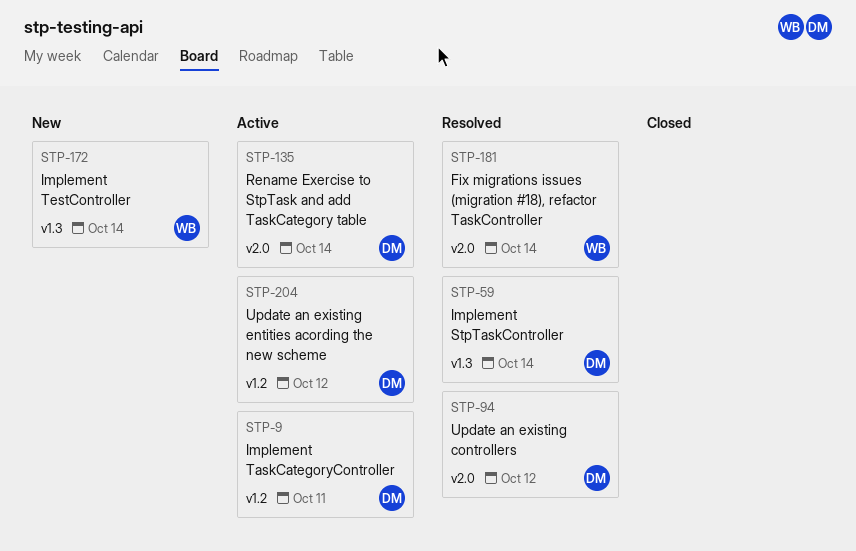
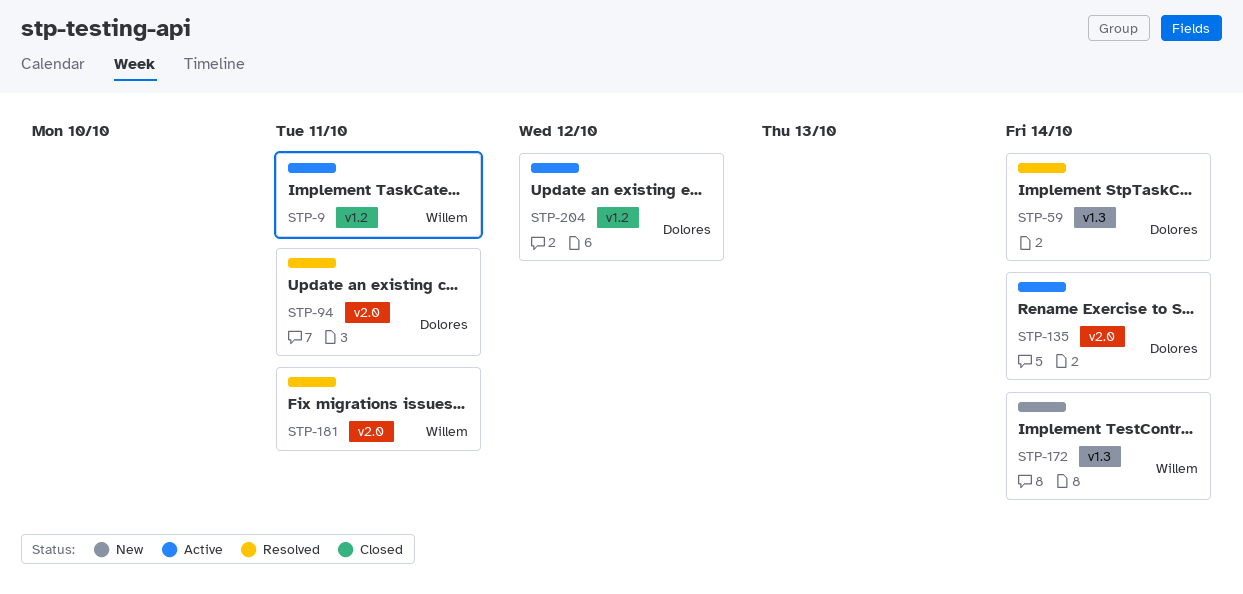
STP-9, owner: Dolores -> Willem
STP-94, due: Oct 12 -> Oct 11
STP-181, due: Oct 14 -> Oct 11

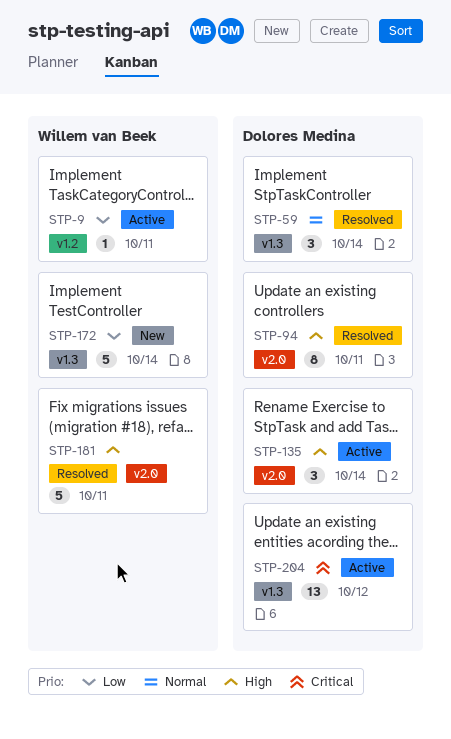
STP-204, label: v1.2 -> v1.3

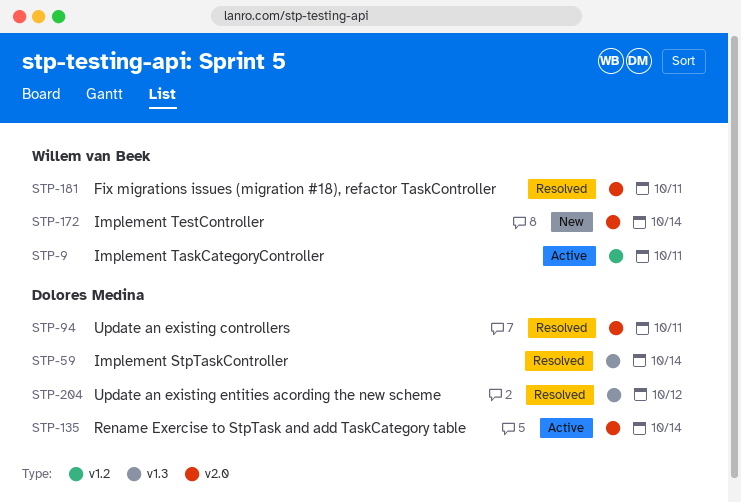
STP-172, label: v1.3 -> v2.0
STP-204, status: Active -> Resolved

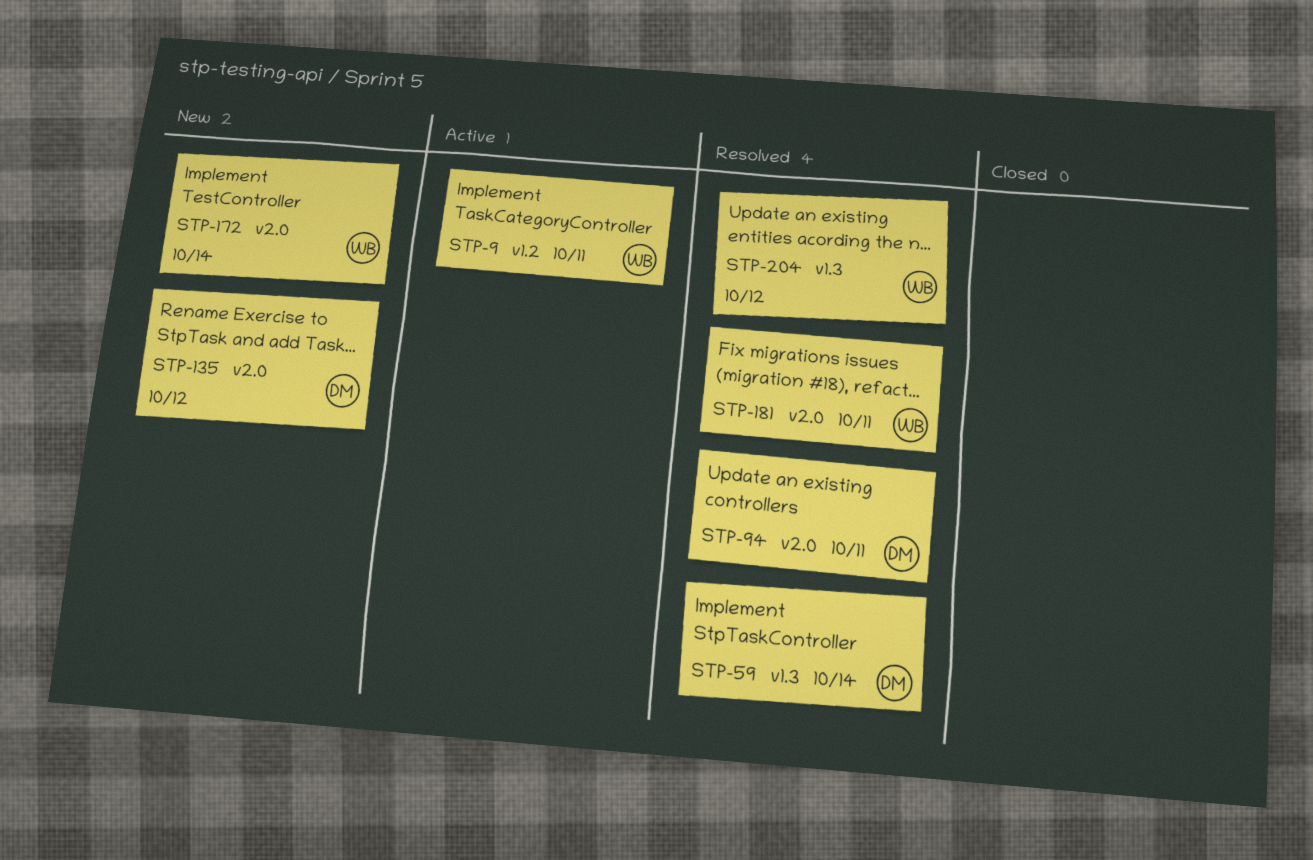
STP-135, status: Active -> New
STP-135, due: Oct 14 -> Oct 12
STP-204, owner: Dolores Medina -> Willem van Beek

